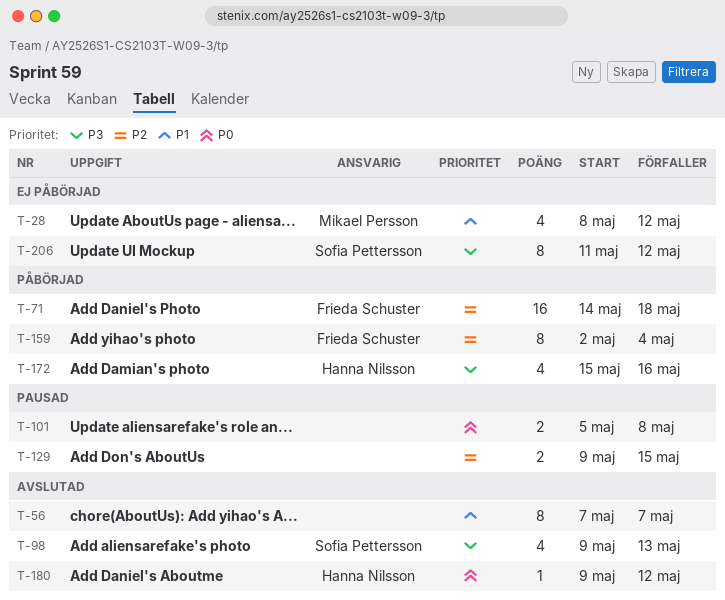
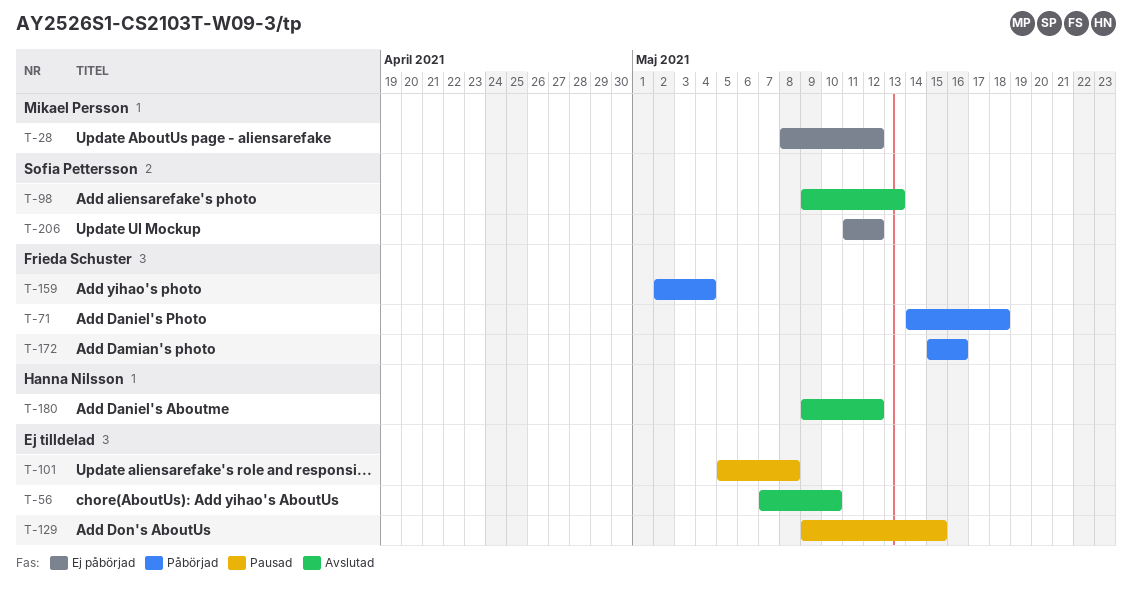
T-56, due: May 7 -> May 10
T-172, owner: Hanna Nilsson -> Frieda Schuster

